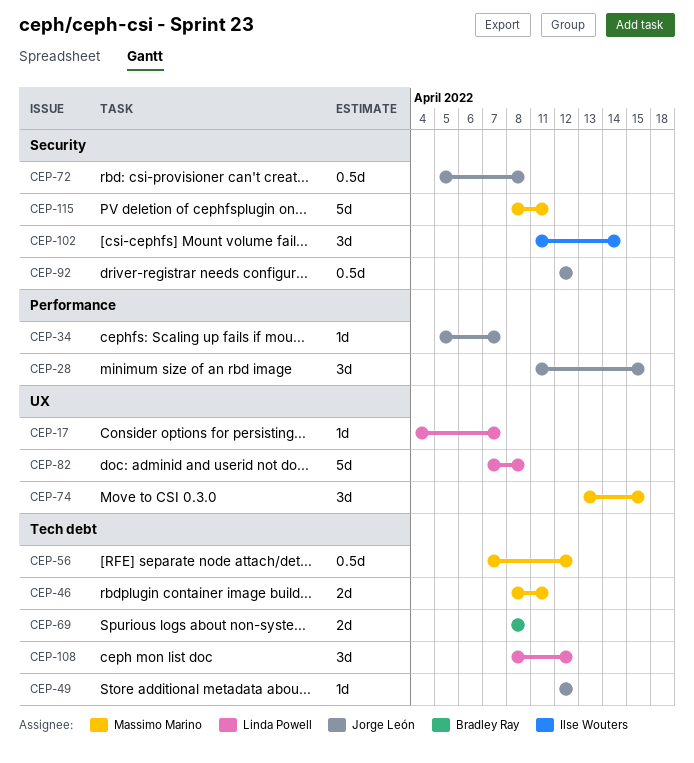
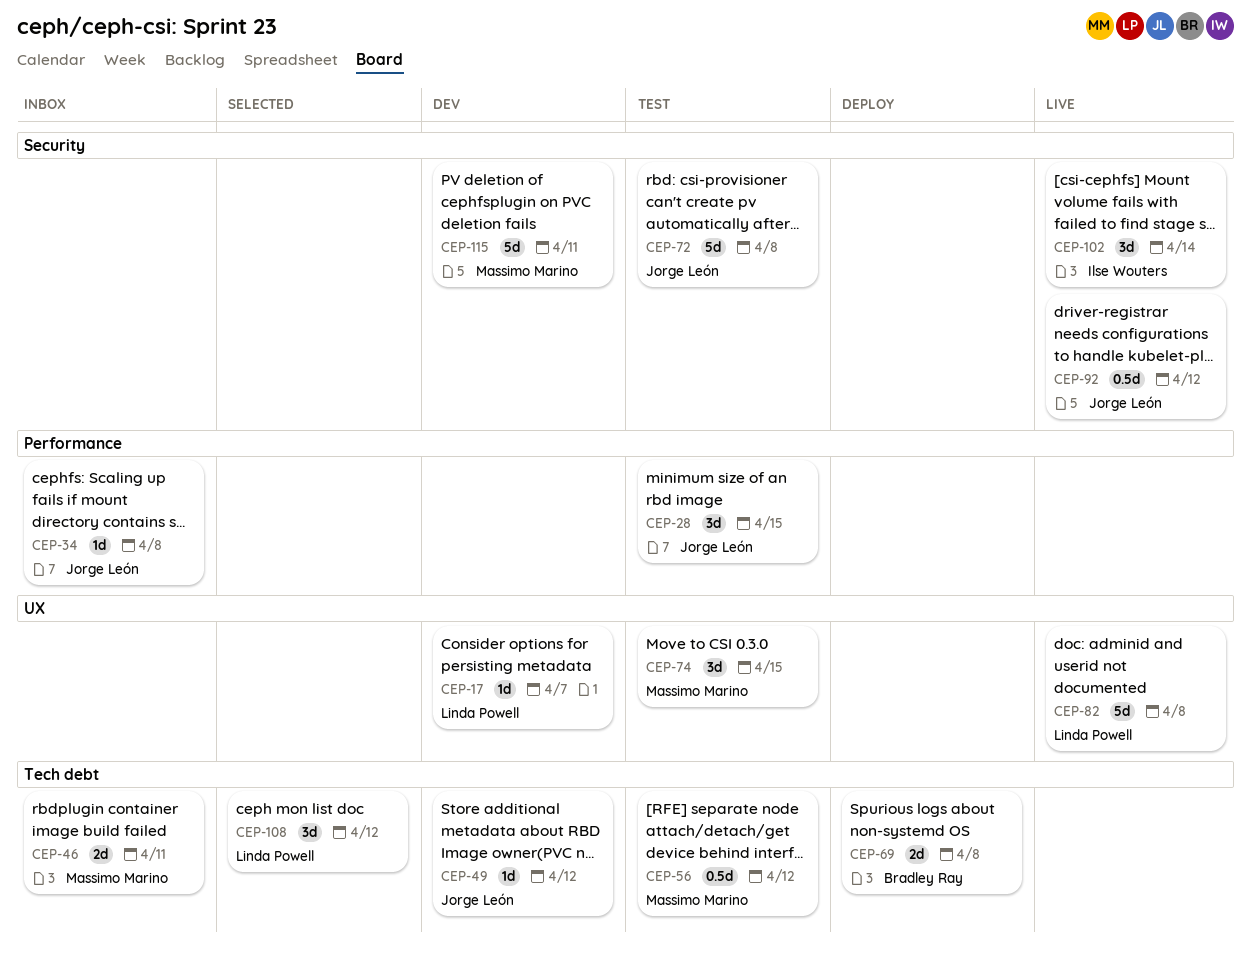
CEP-34, due: Apr 7 -> Apr 8
CEP-72, estimate: 0.5d -> 5d

